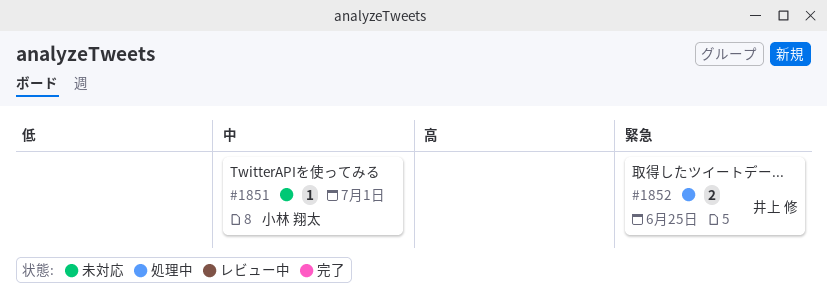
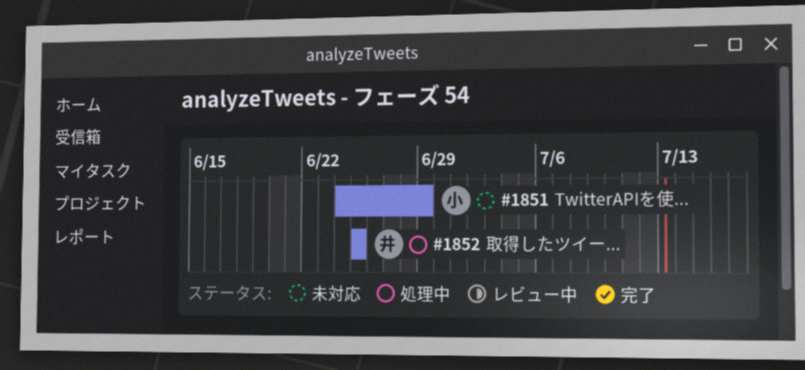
#1851, due: Jul 1 -> Jun 29

